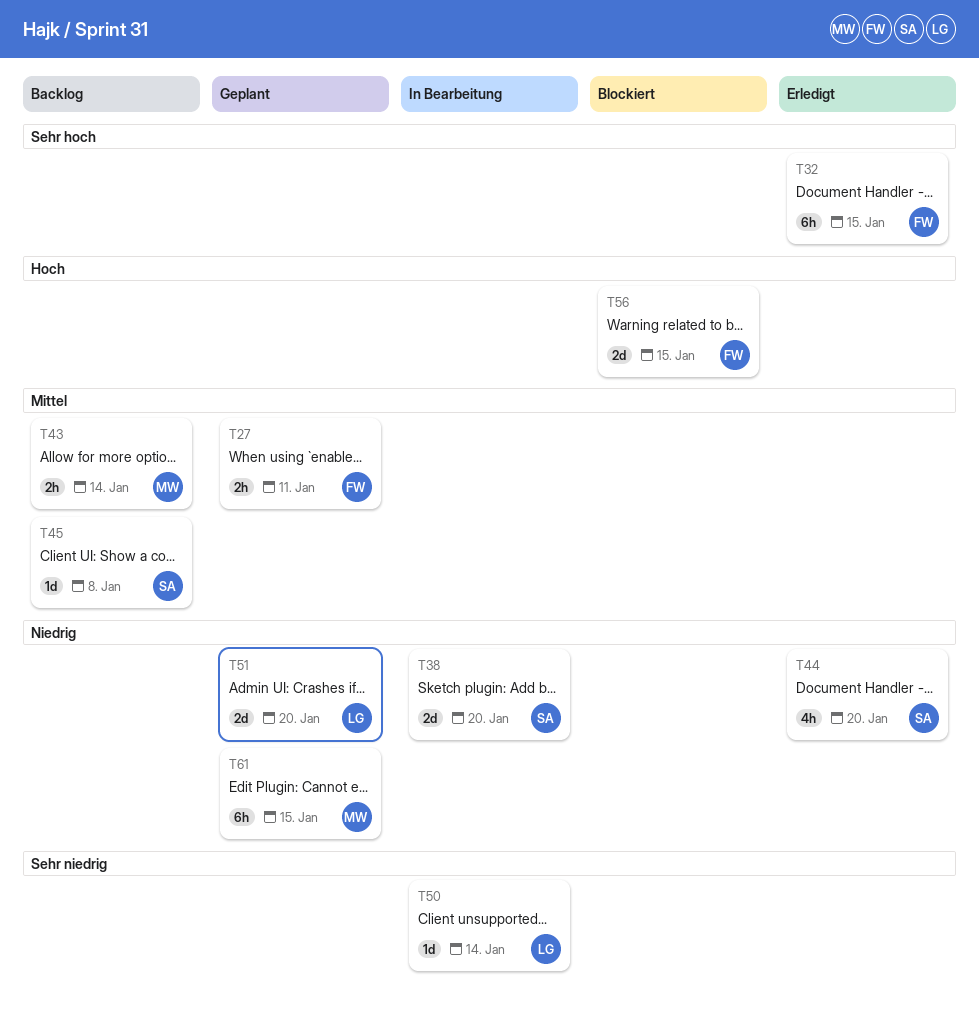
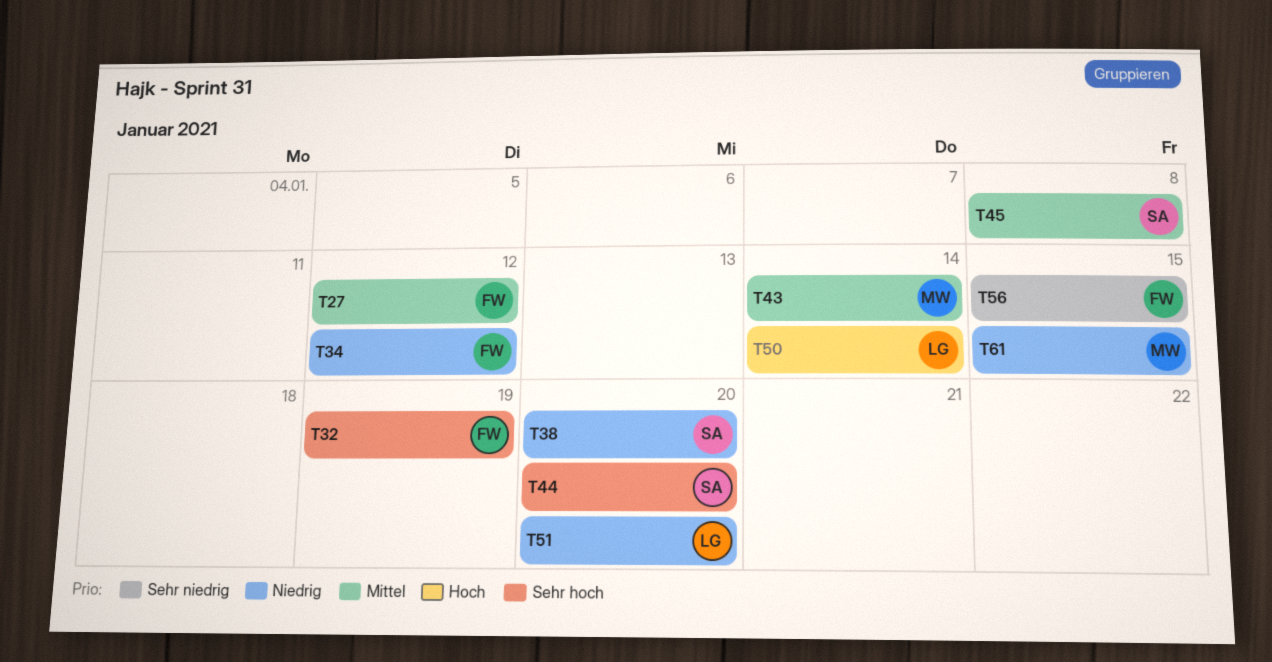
T27, due: Jan 11 -> Jan 12
T32, due: Jan 15 -> Jan 19
T34: none -> present
T44, priority: Niedrig -> Sehr hoch
T50, priority: Sehr niedrig -> Hoch
T56, priority: Hoch -> Sehr niedrig

